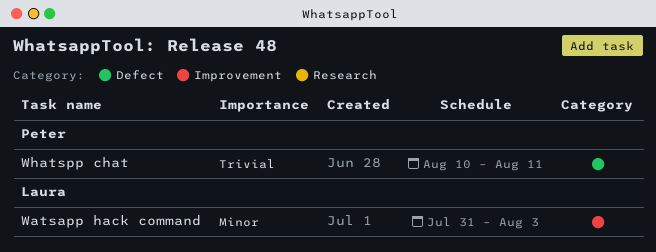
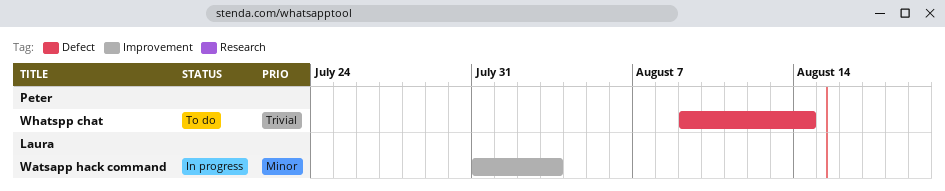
Whatspp chat, start: Aug 10 -> Aug 9
Whatspp chat, due: Aug 11 -> Aug 14

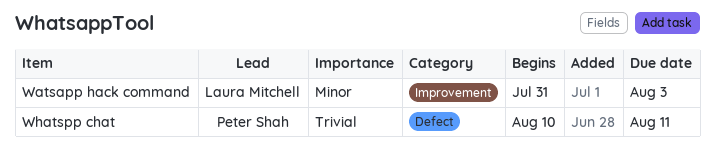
Whatspp chat, start: Aug 9 -> Aug 10
Whatspp chat, due: Aug 14 -> Aug 11

